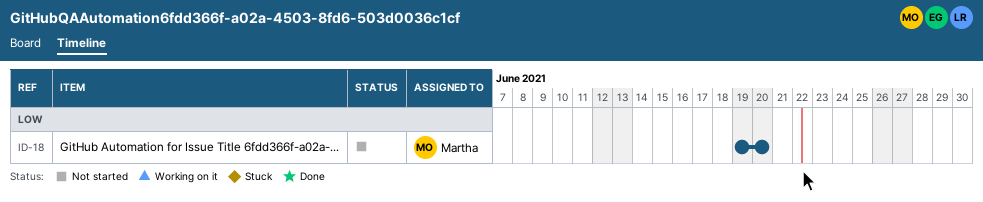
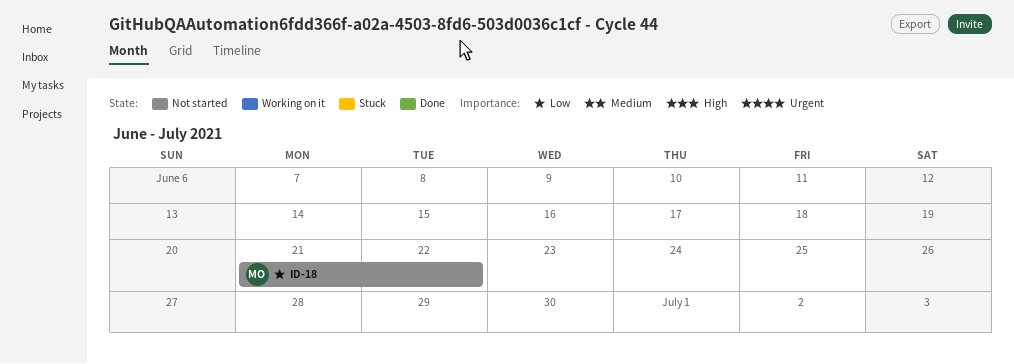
ID-18, start: Jun 19 -> Jun 21
ID-18, due: Jun 20 -> Jun 22

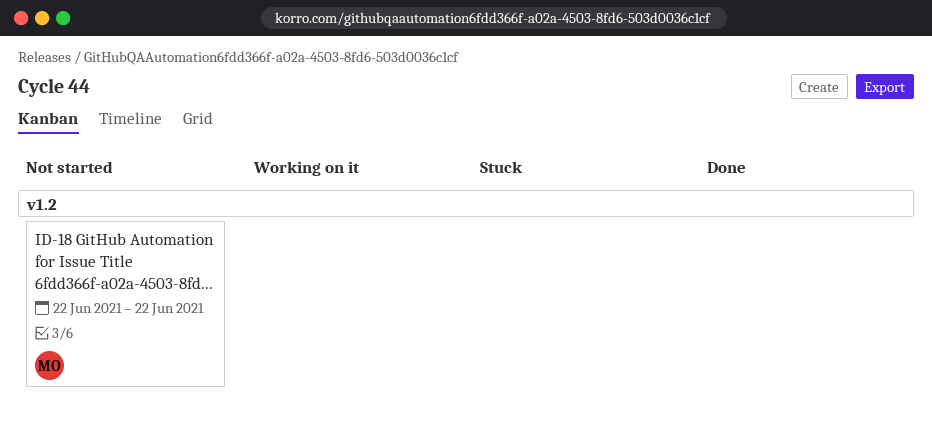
ID-18, start: Jun 21 -> Jun 22

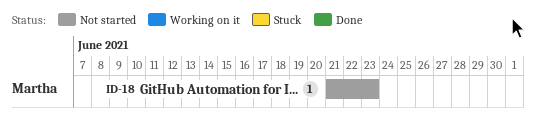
ID-18, start: Jun 22 -> Jun 21
ID-18, due: Jun 22 -> Jun 23

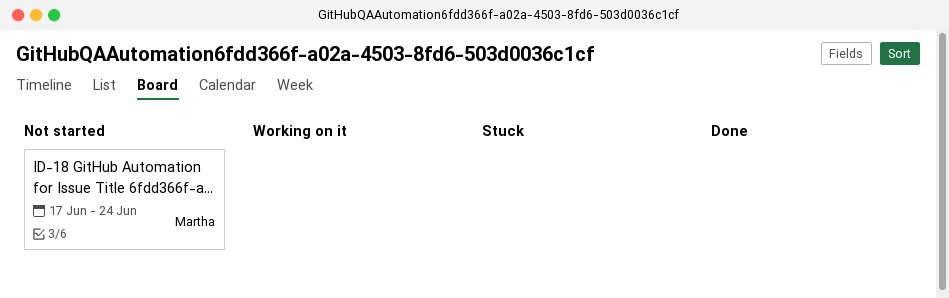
ID-18, start: Jun 21 -> Jun 17
ID-18, due: Jun 23 -> Jun 24

